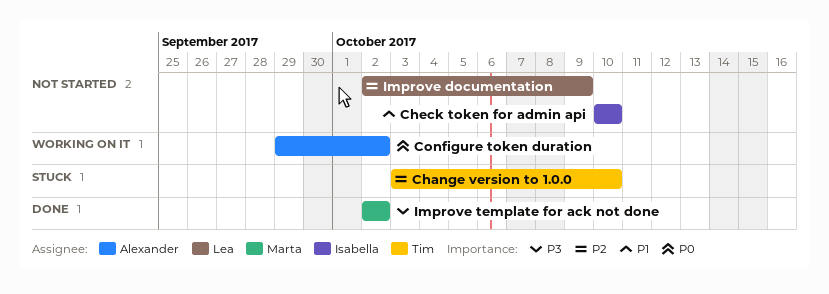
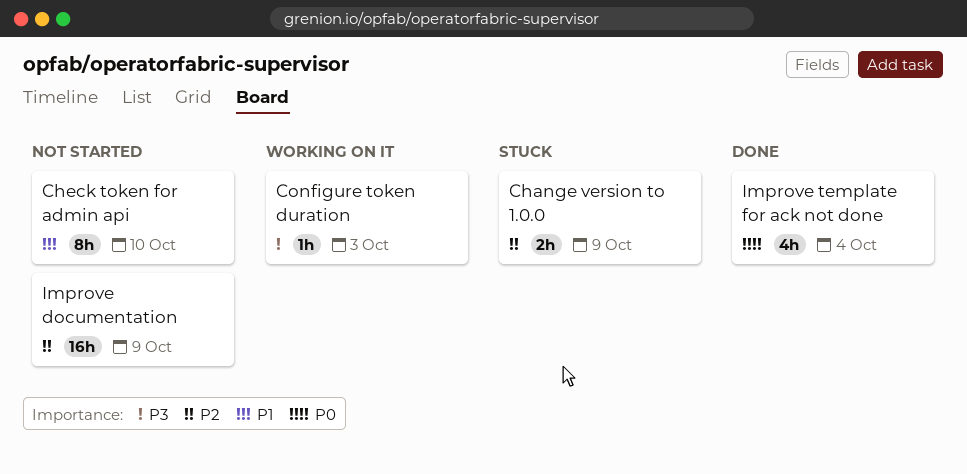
Change version to 1.0.0, due: Oct 10 -> Oct 9
Configure token duration, priority: P0 -> P3
Configure token duration, due: Oct 2 -> Oct 3
Improve template for ack not done, priority: P3 -> P0
Improve template for ack not done, due: Oct 2 -> Oct 4

